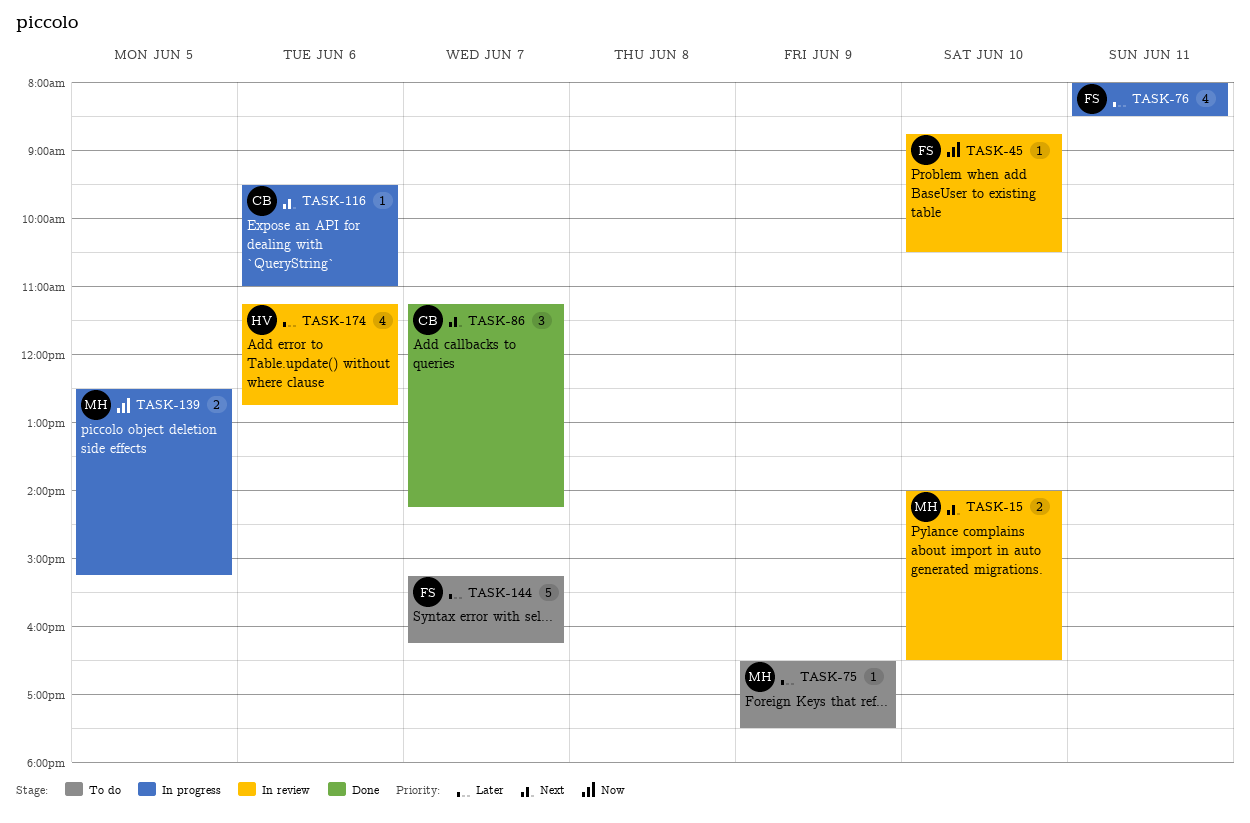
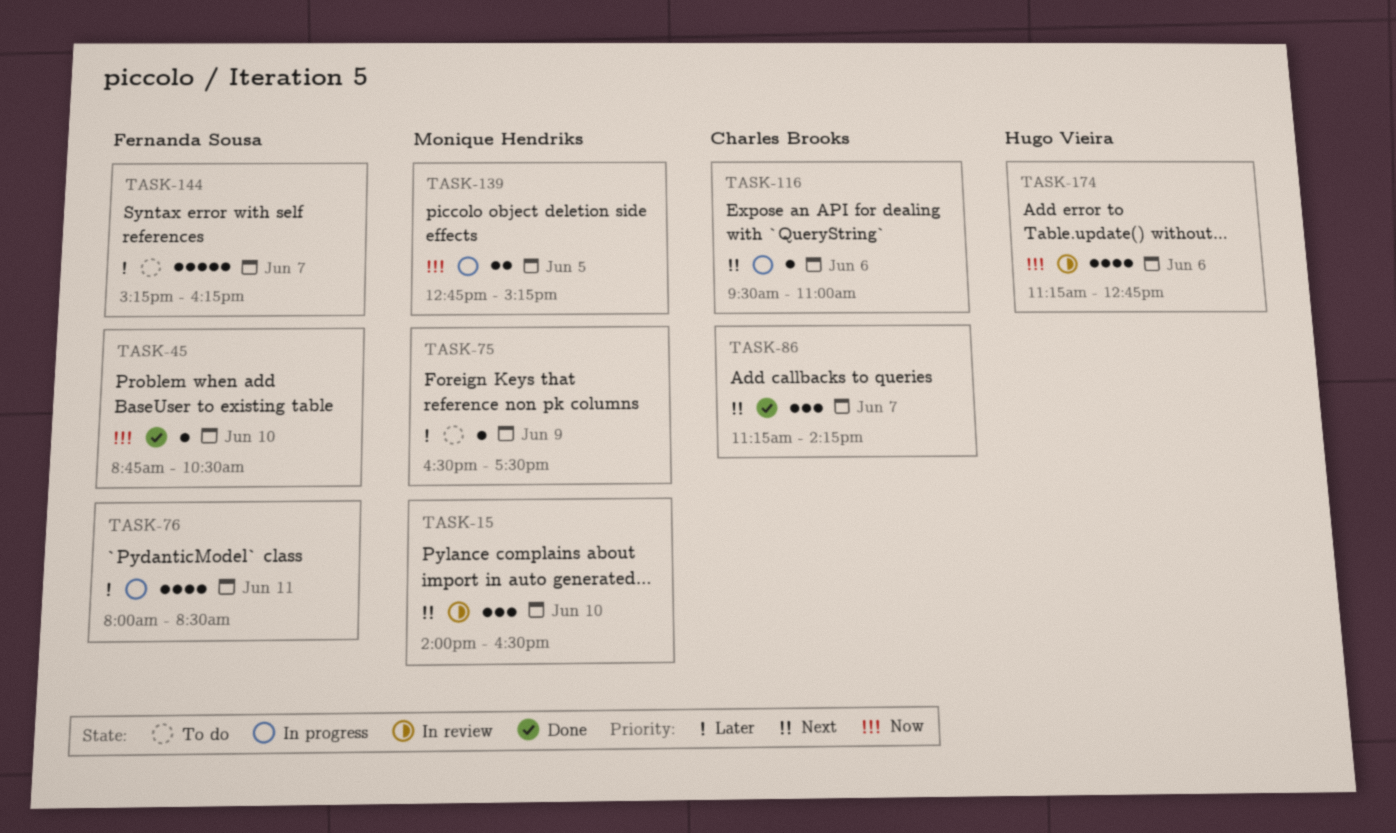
TASK-15, estimate: 2 -> 3
TASK-45, status: In review -> Done
TASK-139, begins: 12:30 -> 12:45
TASK-174, priority: Later -> Now

